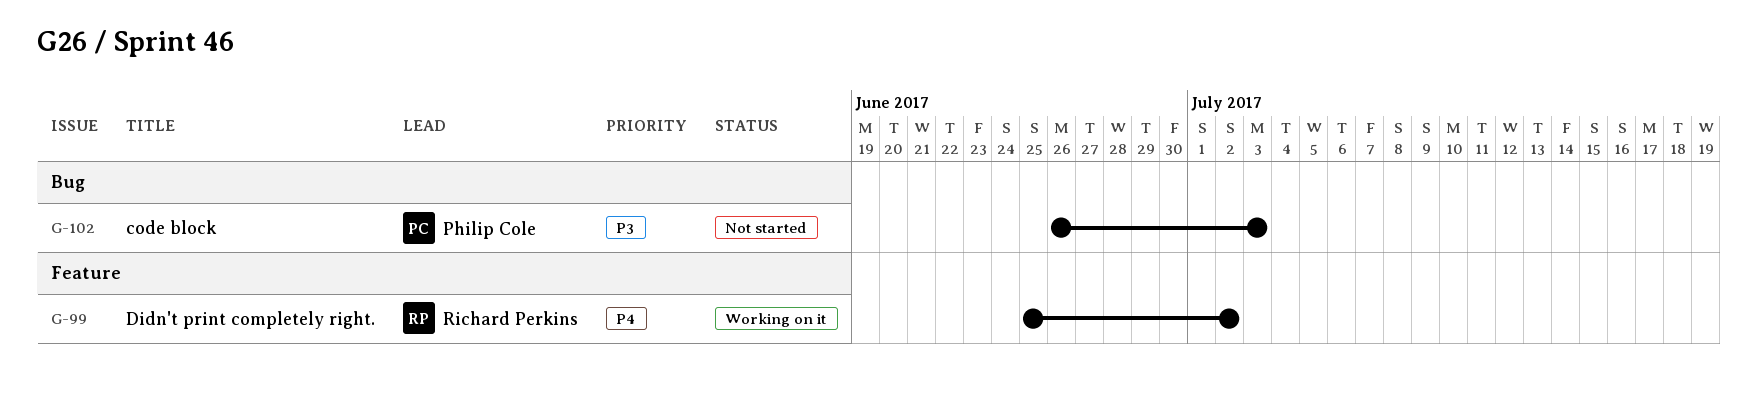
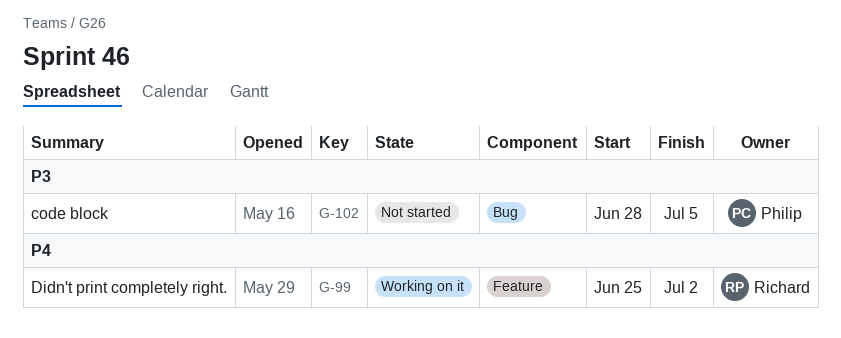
G-102, start: Jun 26 -> Jun 28
G-102, due: Jul 3 -> Jul 5

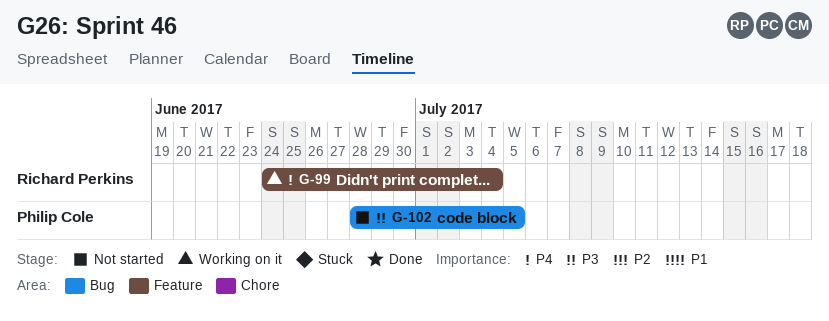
G-99, start: Jun 25 -> Jun 24
G-99, due: Jul 2 -> Jul 4

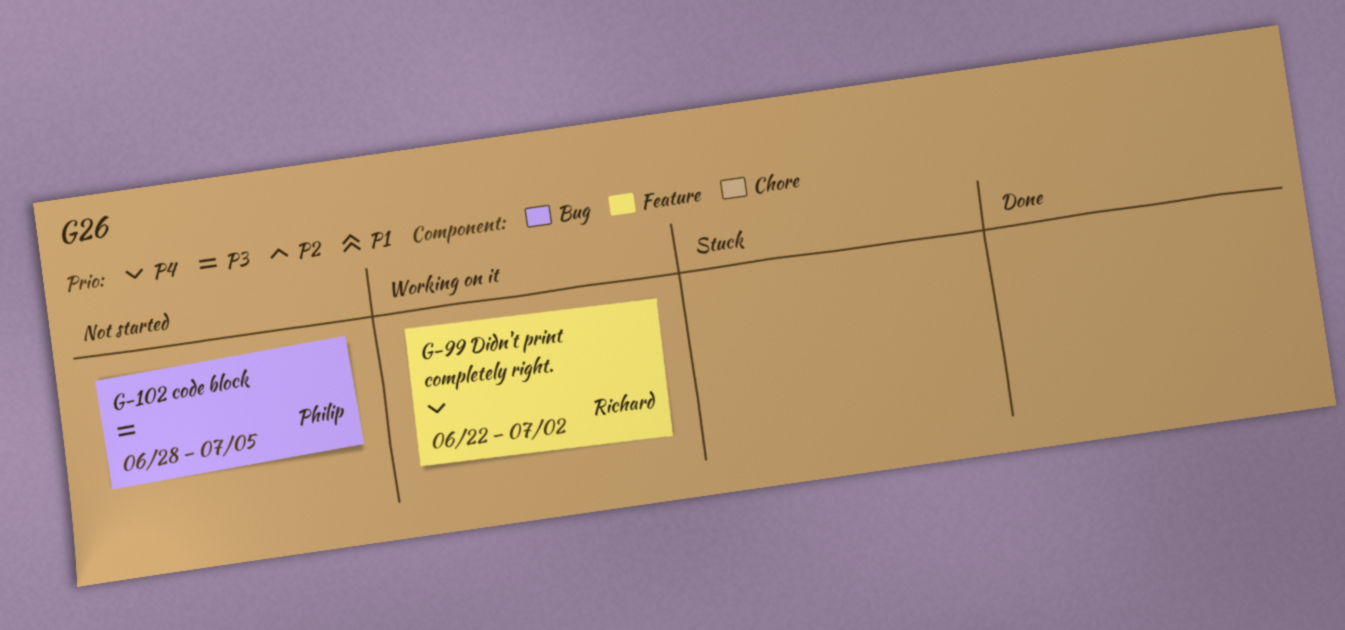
G-99, start: Jun 24 -> Jun 22
G-99, due: Jul 4 -> Jul 2

